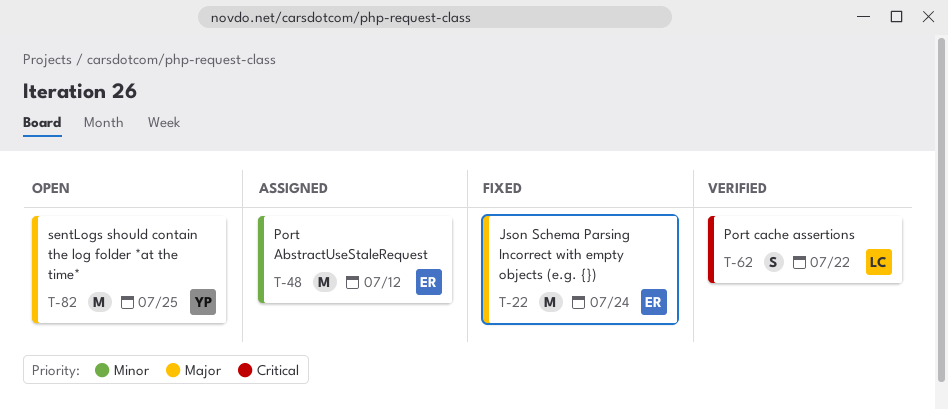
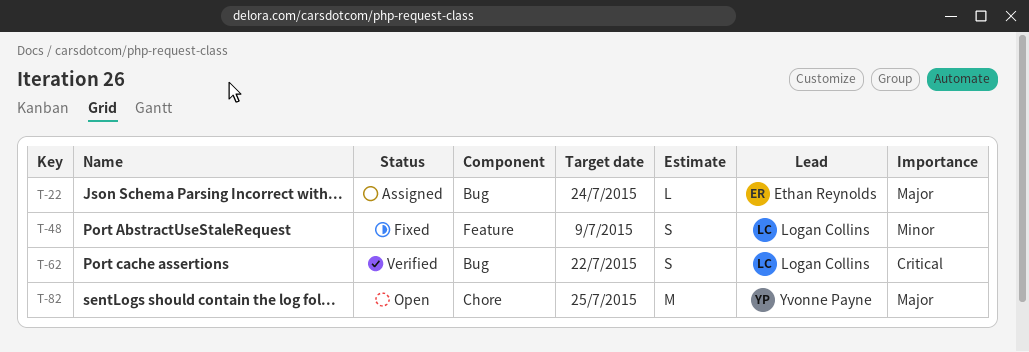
T-22, status: Fixed -> Assigned
T-22, estimate: M -> L
T-48, status: Assigned -> Fixed
T-48, owner: Ethan Reynolds -> Logan Collins
T-48, estimate: M -> S
T-48, due: Jul 12 -> Jul 9

